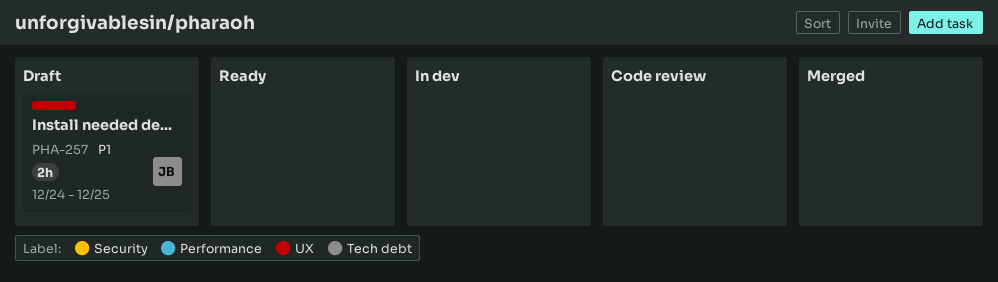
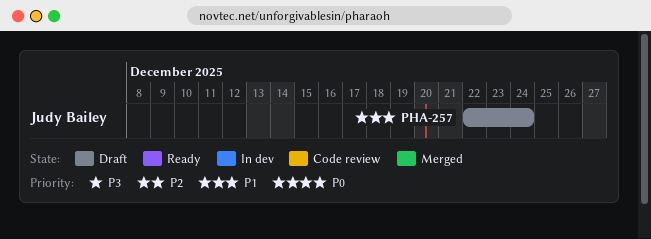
PHA-257, start: Dec 24 -> Dec 22
PHA-257, due: Dec 25 -> Dec 24

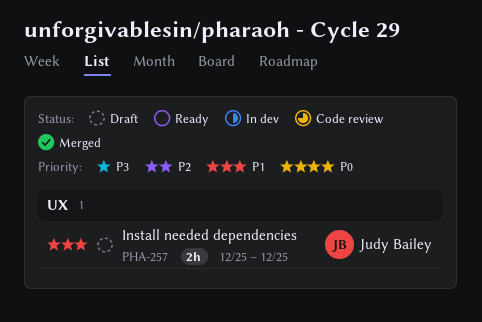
PHA-257, start: Dec 22 -> Dec 25
PHA-257, due: Dec 24 -> Dec 25

